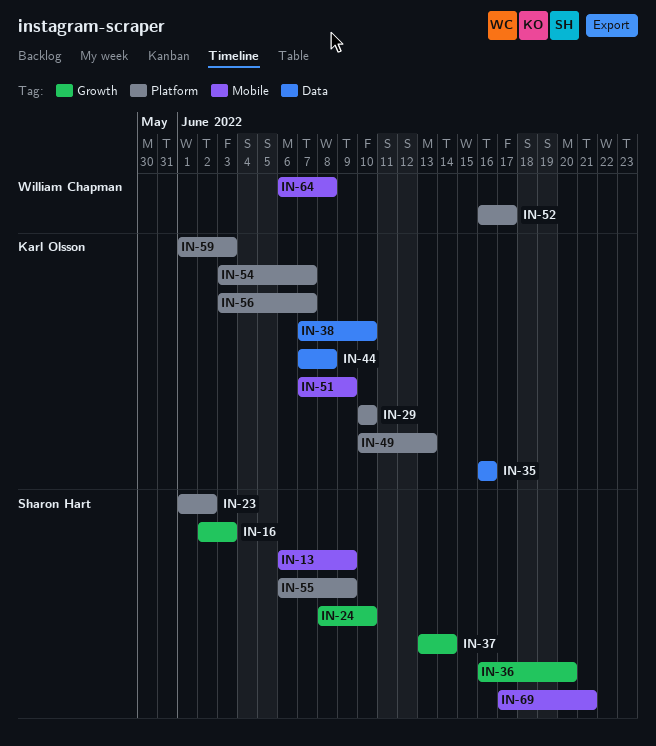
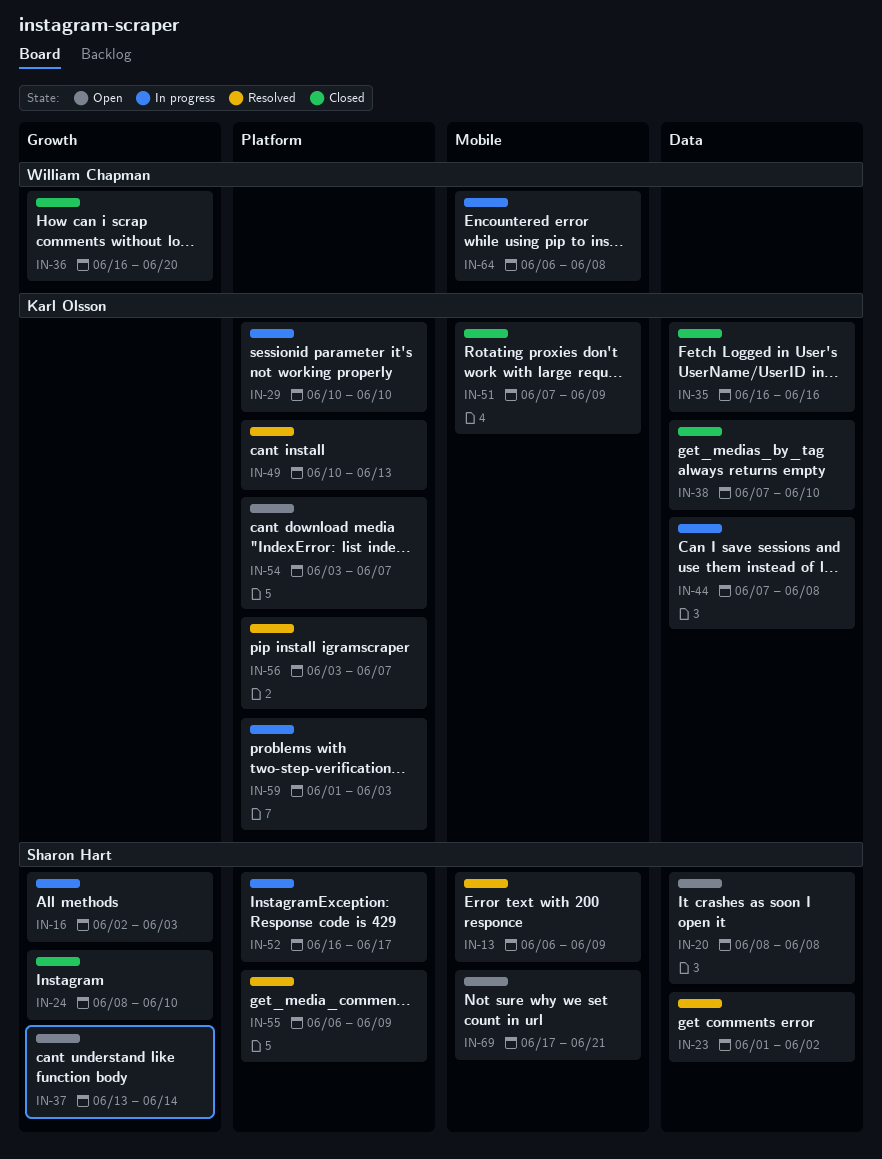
IN-20: none -> present
IN-23, label: Platform -> Data
IN-36, owner: Sharon Hart -> William Chapman
IN-52, owner: William Chapman -> Sharon Hart

